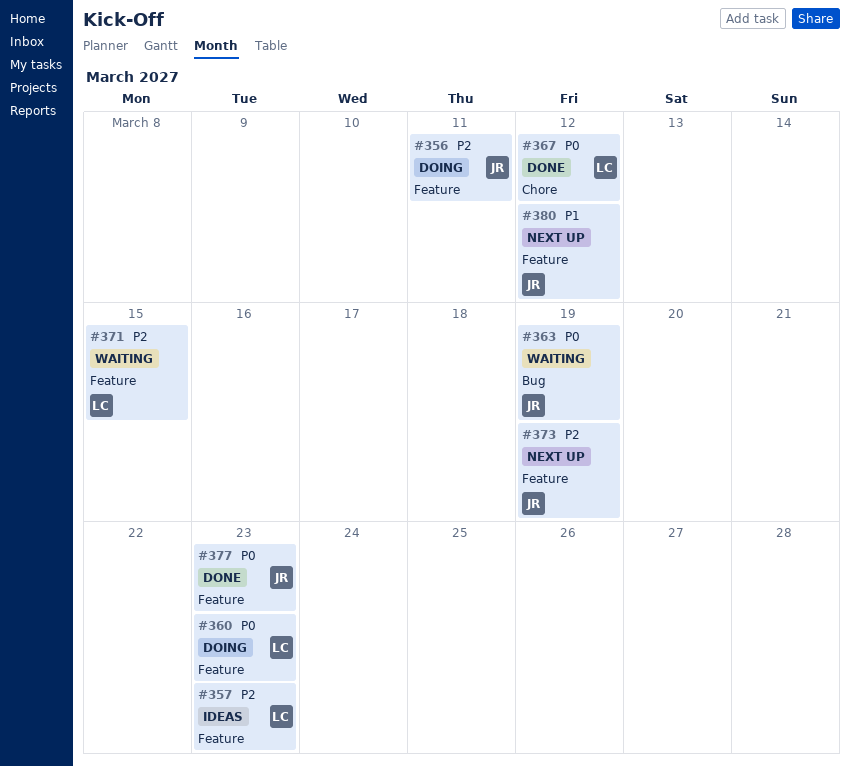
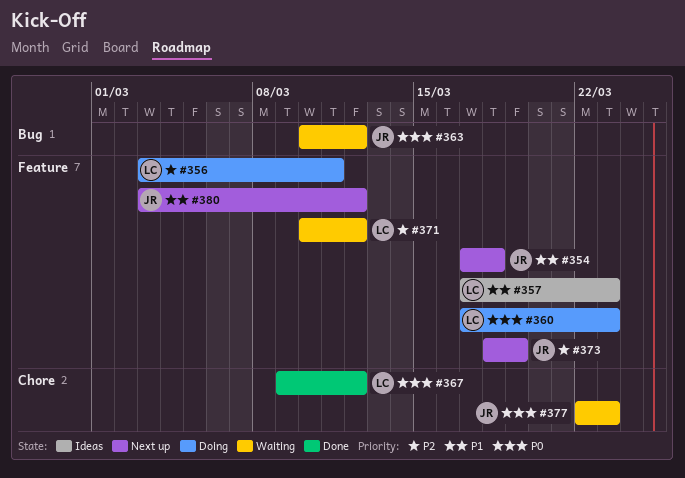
#354: none -> present
#356, owner: JR -> LC
#357, priority: P2 -> P1
#363, due: Mar 19 -> Mar 12
#371, due: Mar 15 -> Mar 12
#377, status: Done -> Waiting
#377, label: Feature -> Chore

